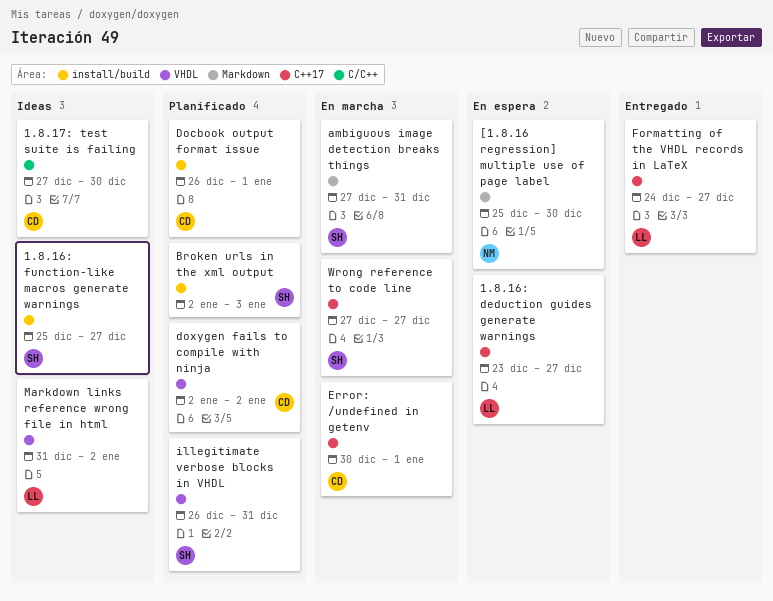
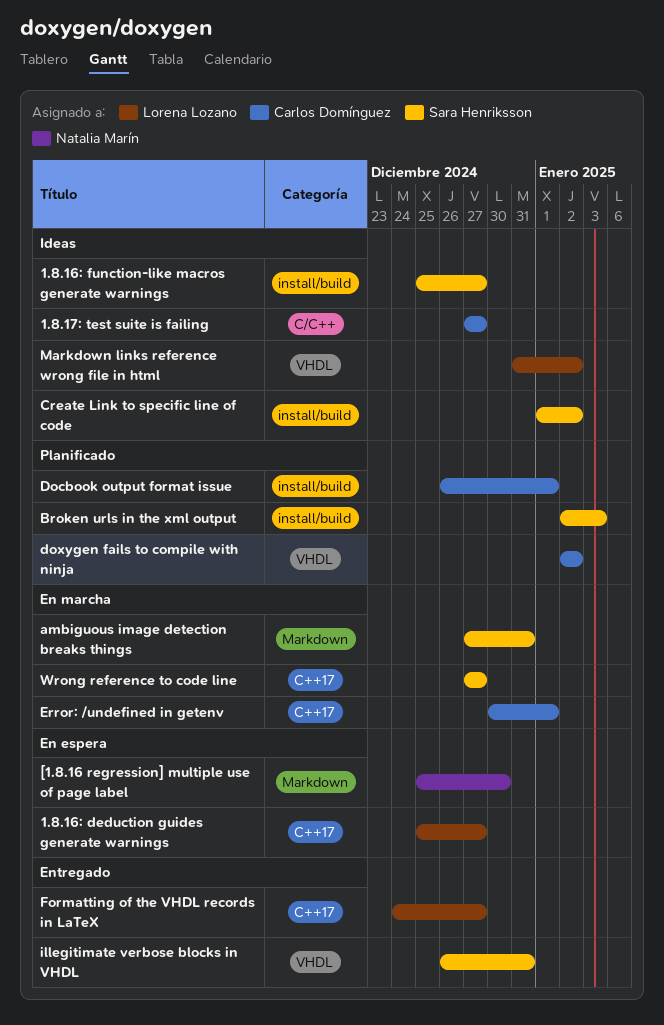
1.8.16: deduction guides generate warnings, start: Dec 23 -> Dec 25
1.8.17: test suite is failing, due: Dec 30 -> Dec 27
Create Link to specific line of code: none -> present
illegitimate verbose blocks in VHDL, status: Planificado -> Entregado

